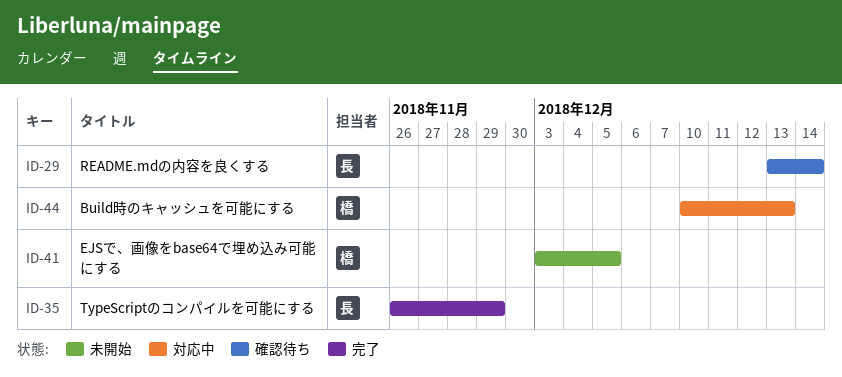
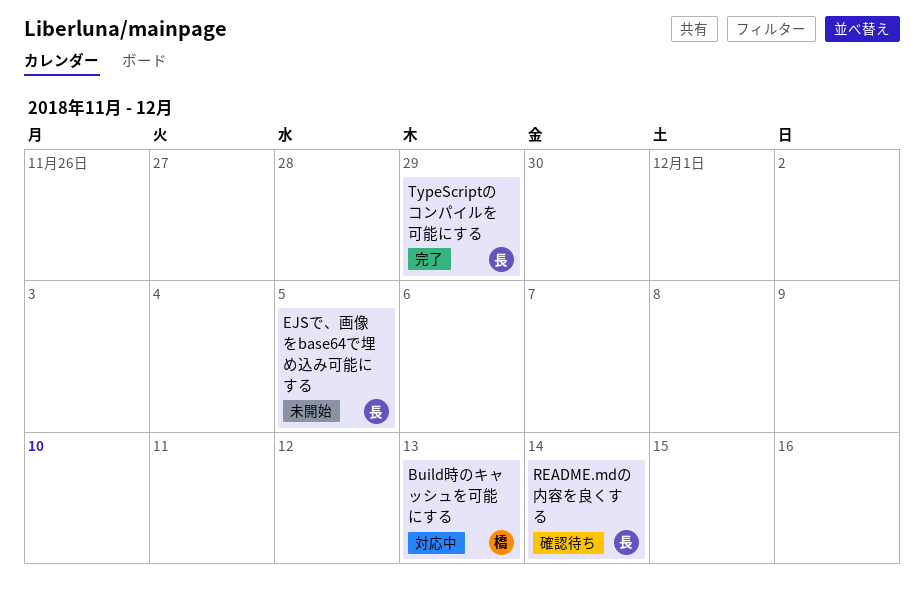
EJSで、画像をbase64で埋め込み可能にする, owner: 橋 -> 長

